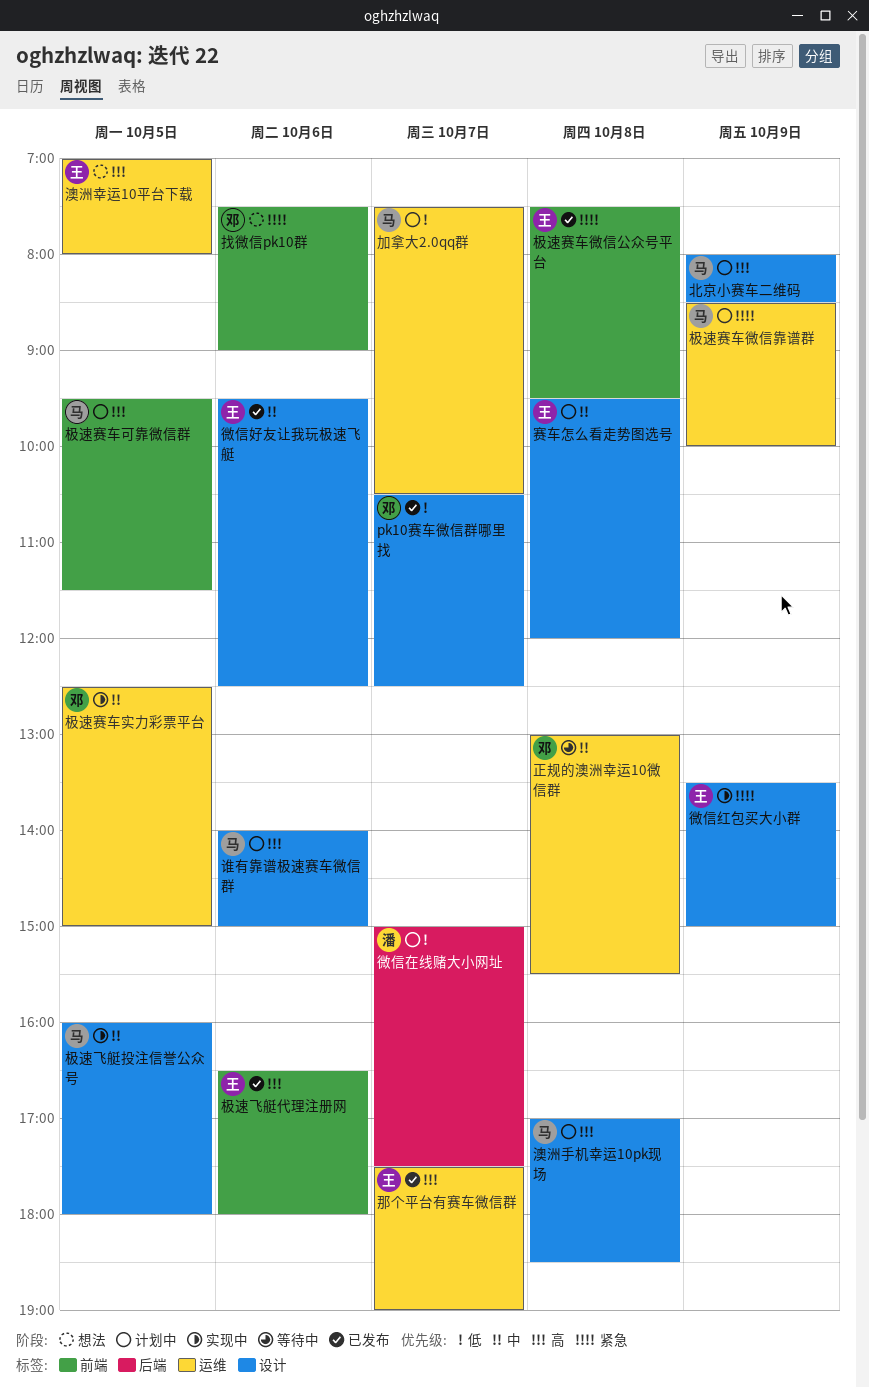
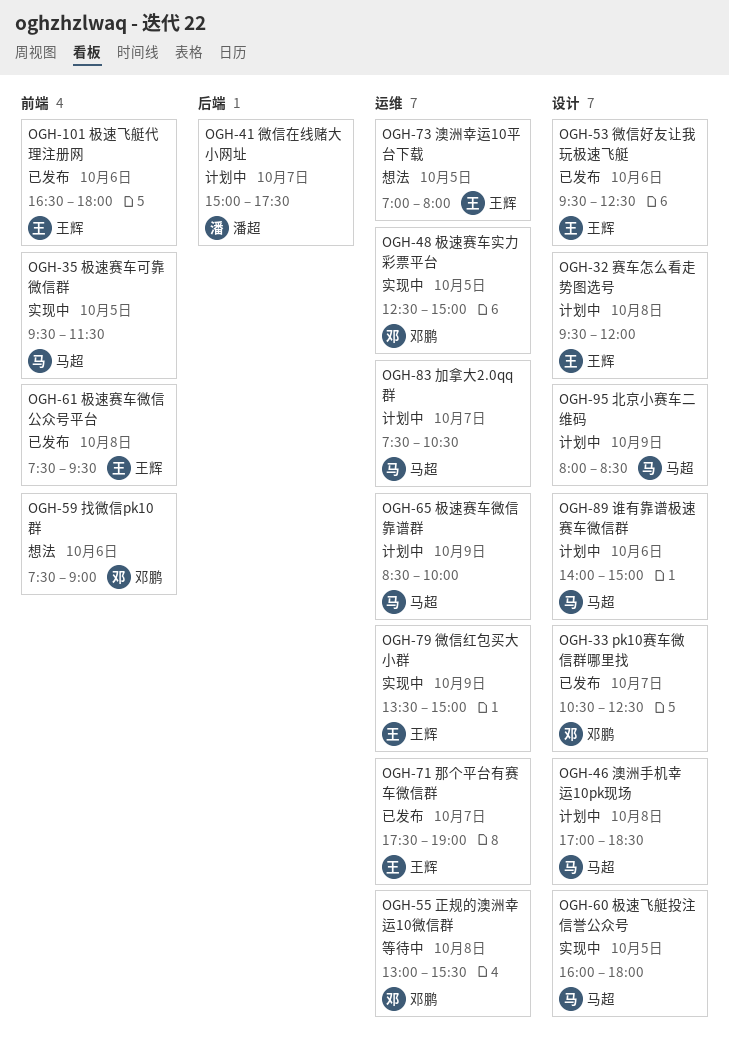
微信红包买大小群, label: 设计 -> 运维
极速赛车可靠微信群, status: 计划中 -> 实现中

